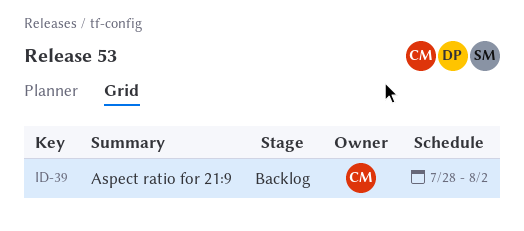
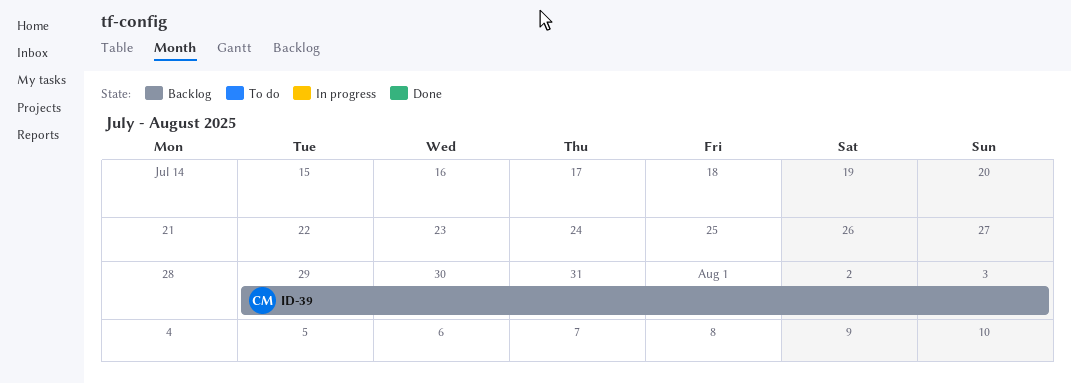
ID-39, start: Jul 28 -> Jul 29
ID-39, due: Aug 2 -> Aug 3

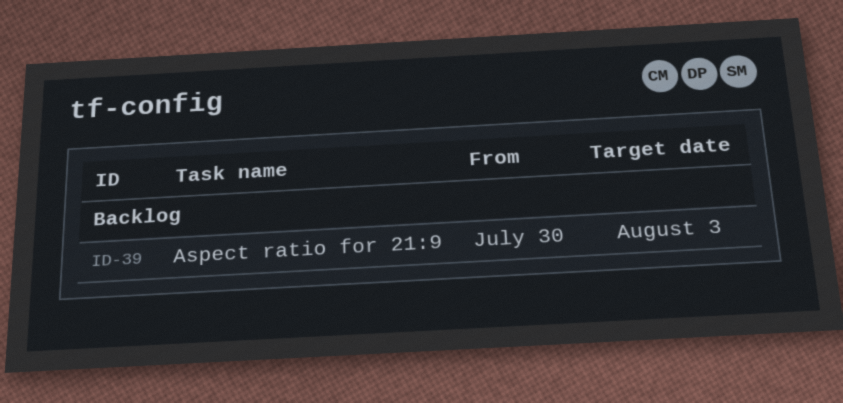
ID-39, start: Jul 29 -> Jul 30

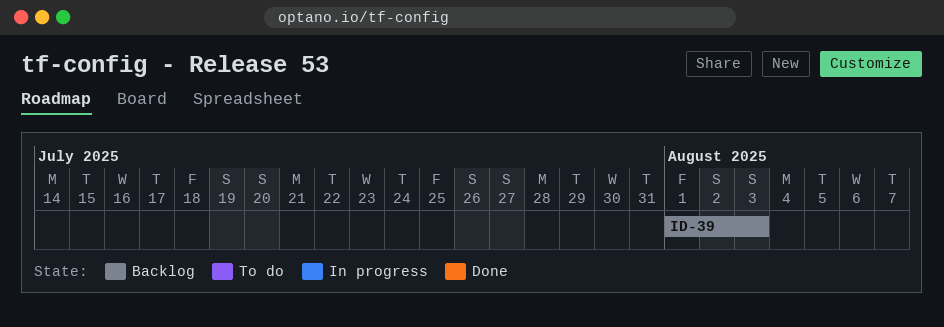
ID-39, start: Jul 30 -> Aug 1

